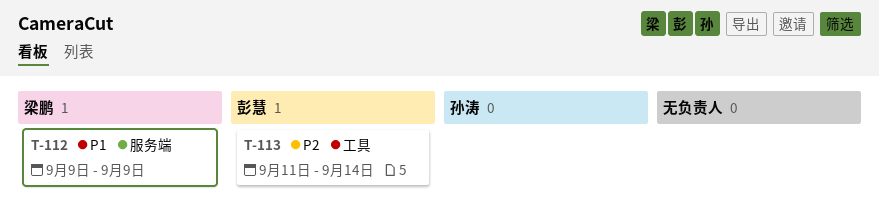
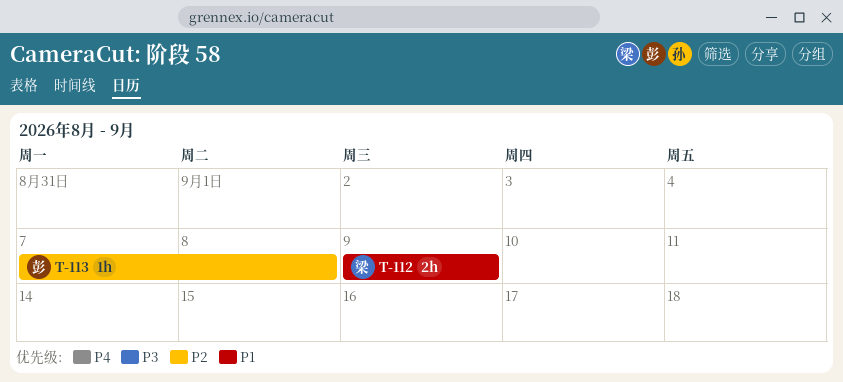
T-113, start: Sep 11 -> Sep 7
T-113, due: Sep 14 -> Sep 8

